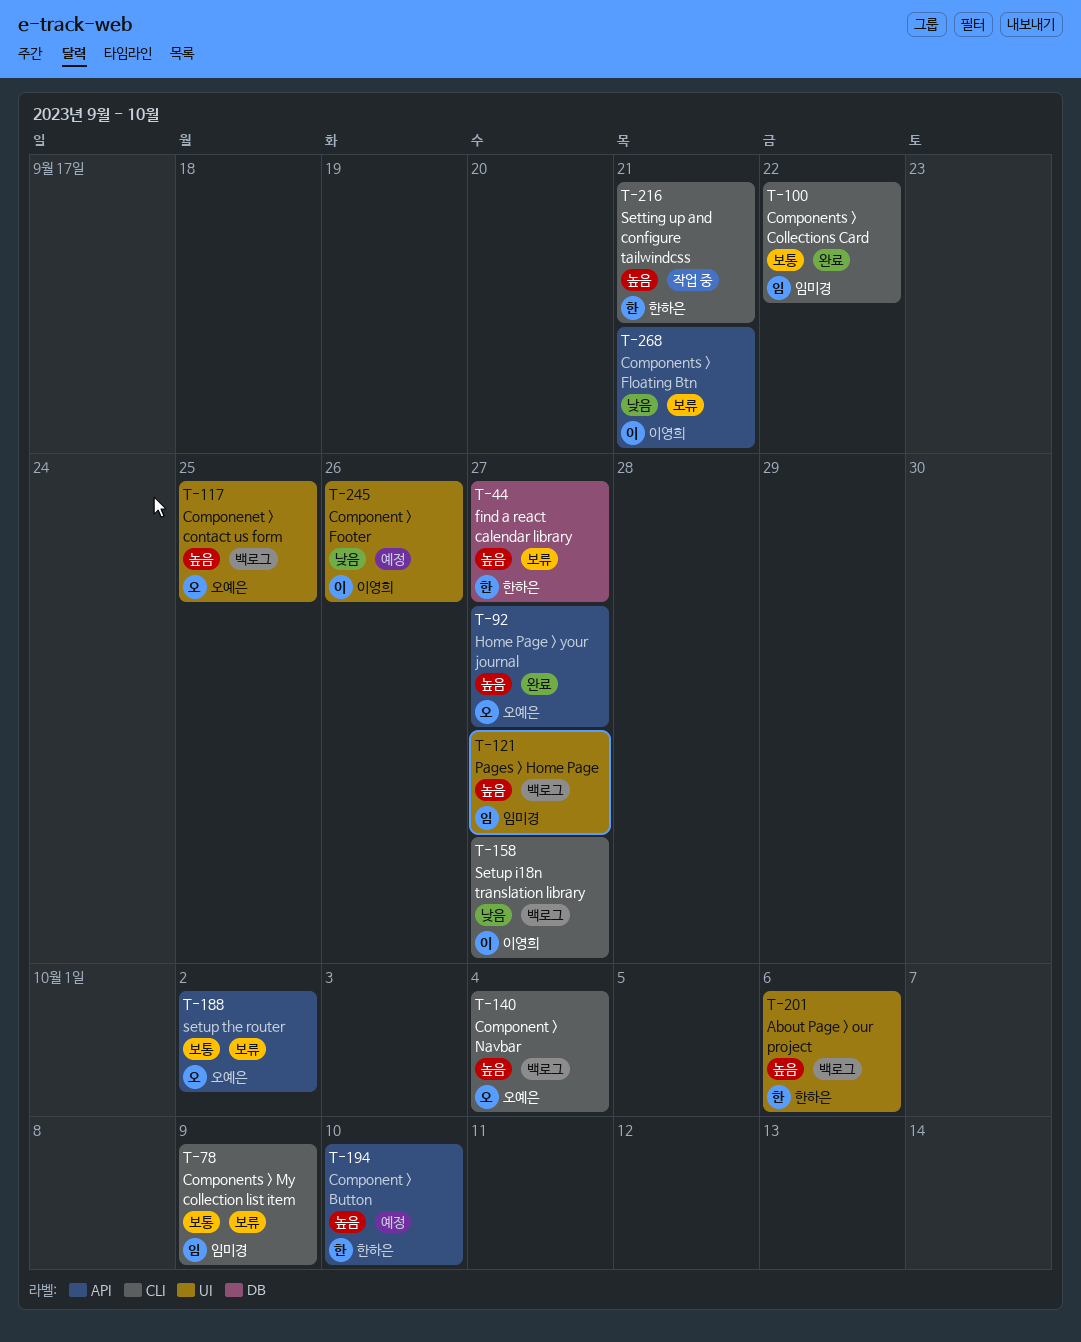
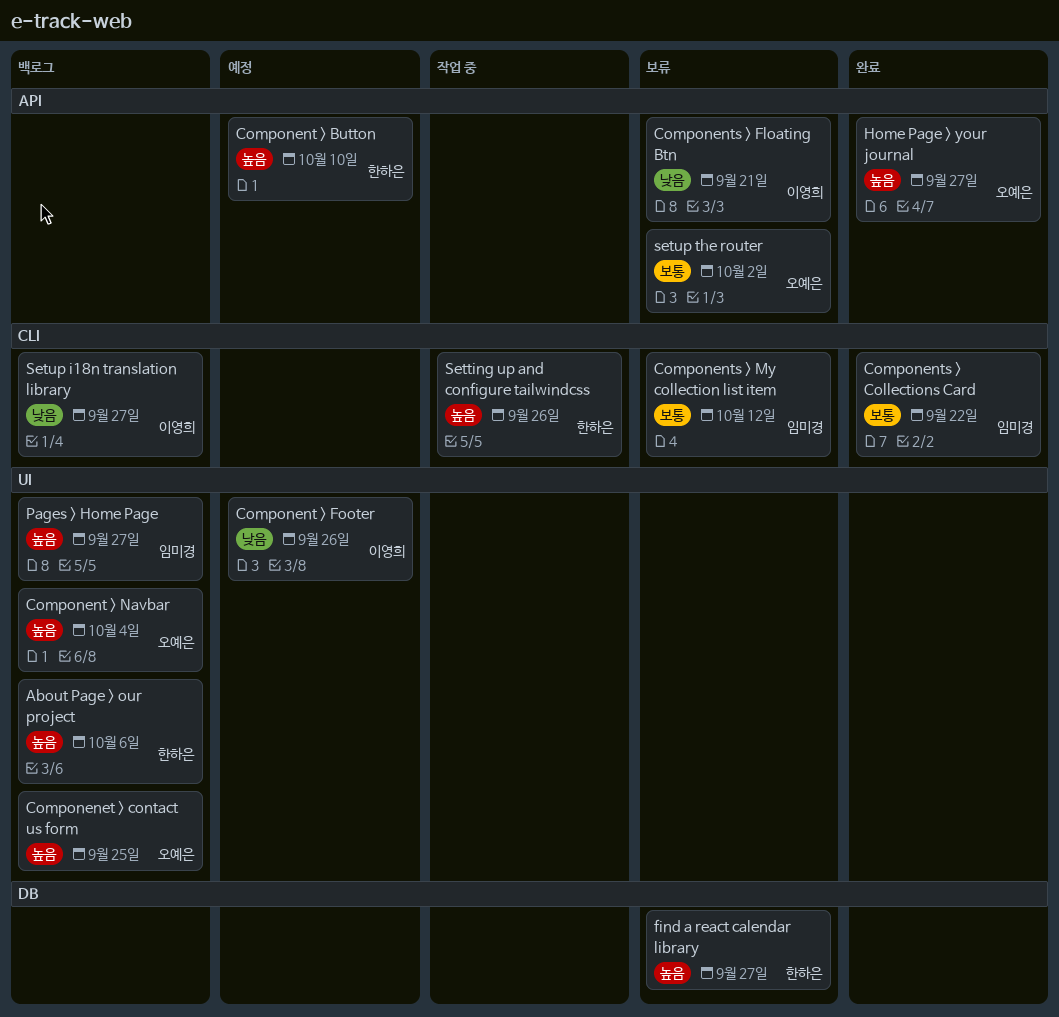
Component > Navbar, label: CLI -> UI
Components > My collection list item, due: Oct 9 -> Oct 12
Setting up and configure tailwindcss, due: Sep 21 -> Sep 26

